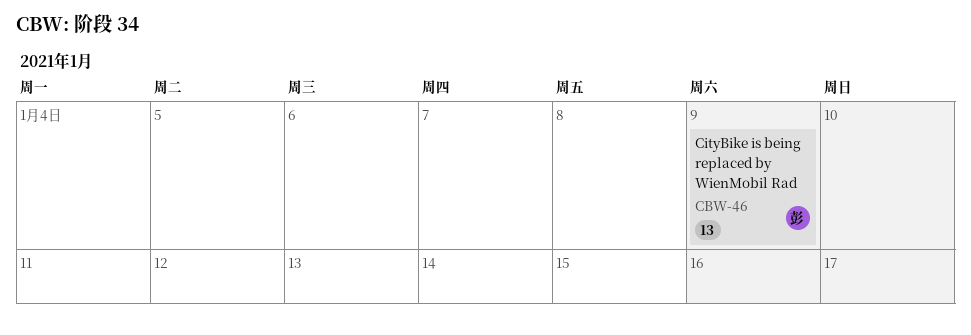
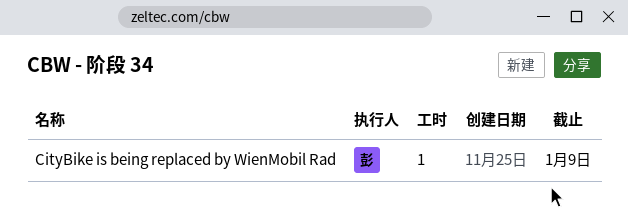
CityBike is being replaced by WienMobil Rad, estimate: 13 -> 1

